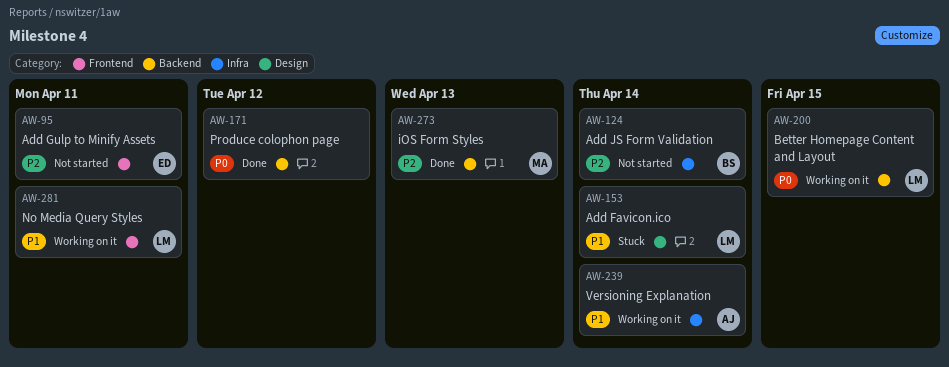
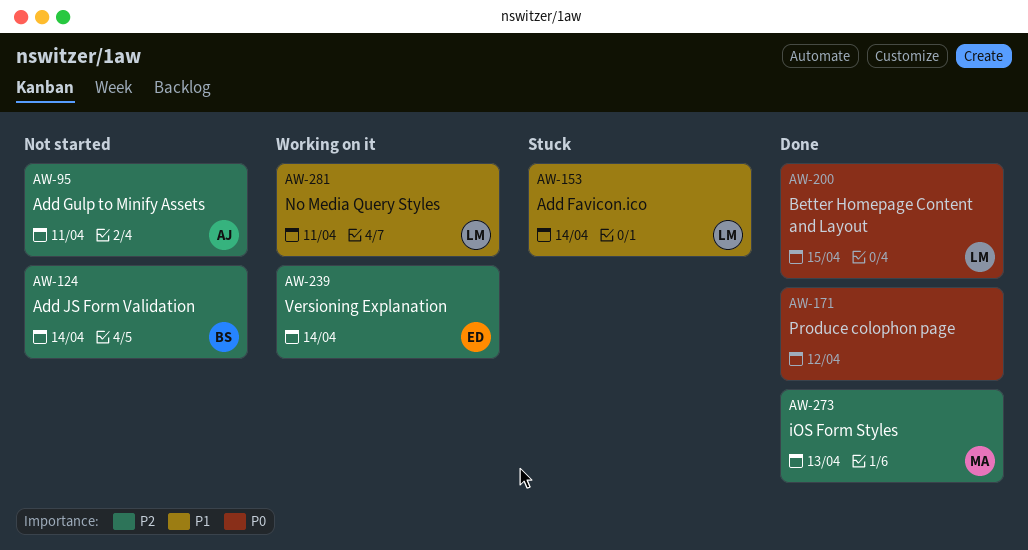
AW-95, owner: ED -> AJ
AW-200, status: Working on it -> Done
AW-239, owner: AJ -> ED
AW-239, priority: P1 -> P2

